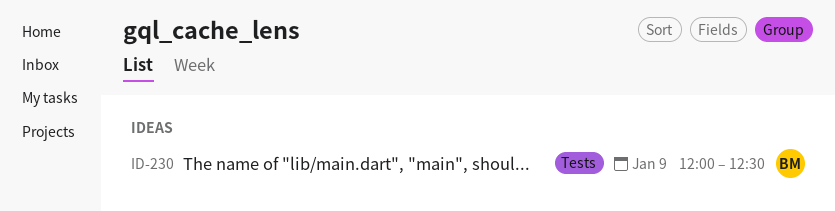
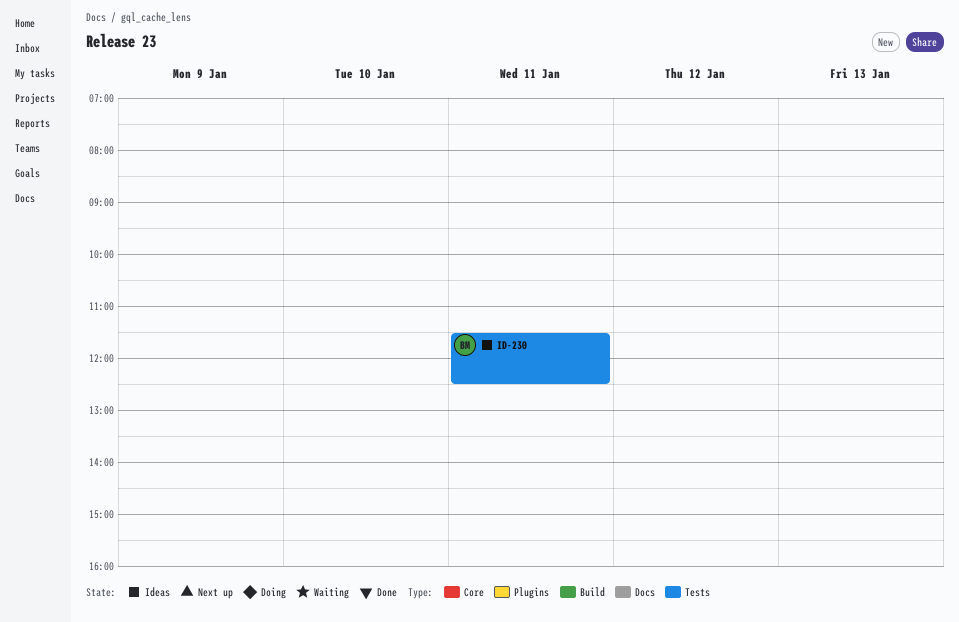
ID-230, day: Jan 9 -> Jan 11
ID-230, begins: 12:00 -> 11:30

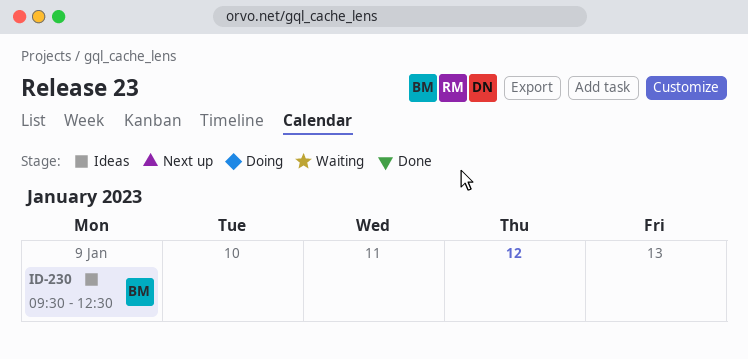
ID-230, day: Jan 11 -> Jan 9
ID-230, begins: 11:30 -> 09:30

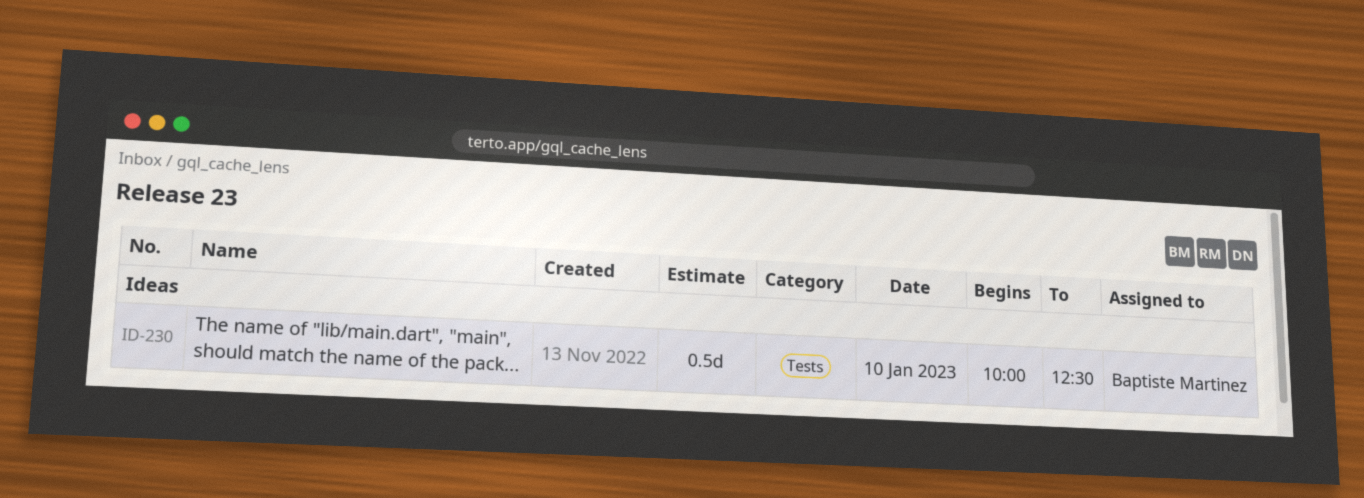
ID-230, day: Jan 9 -> Jan 10
ID-230, begins: 09:30 -> 10:00

